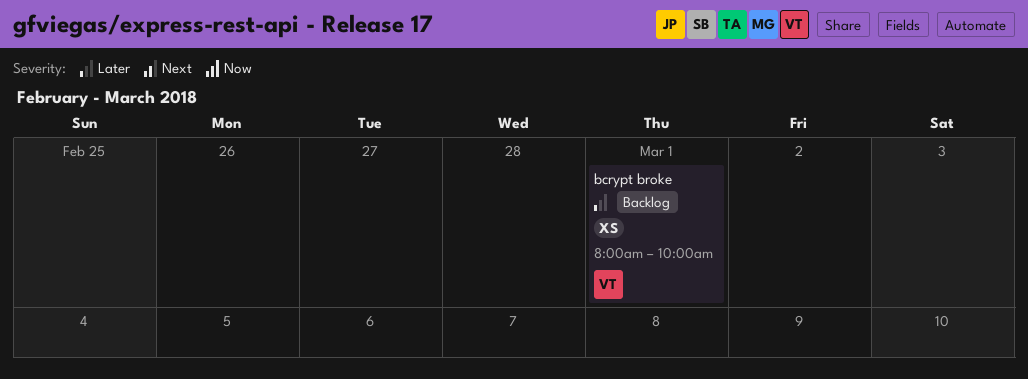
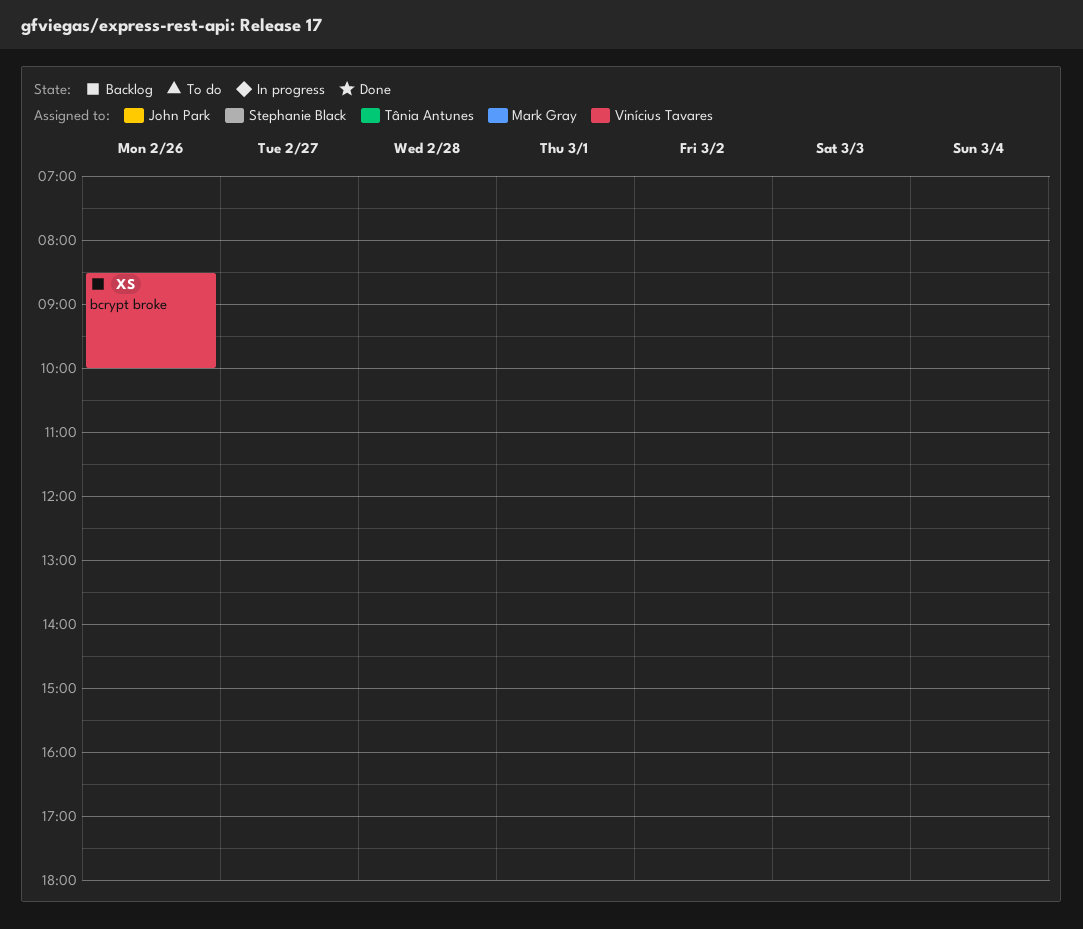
bcrypt broke, day: Mar 1 -> Feb 26
bcrypt broke, begins: 08:00 -> 08:30

